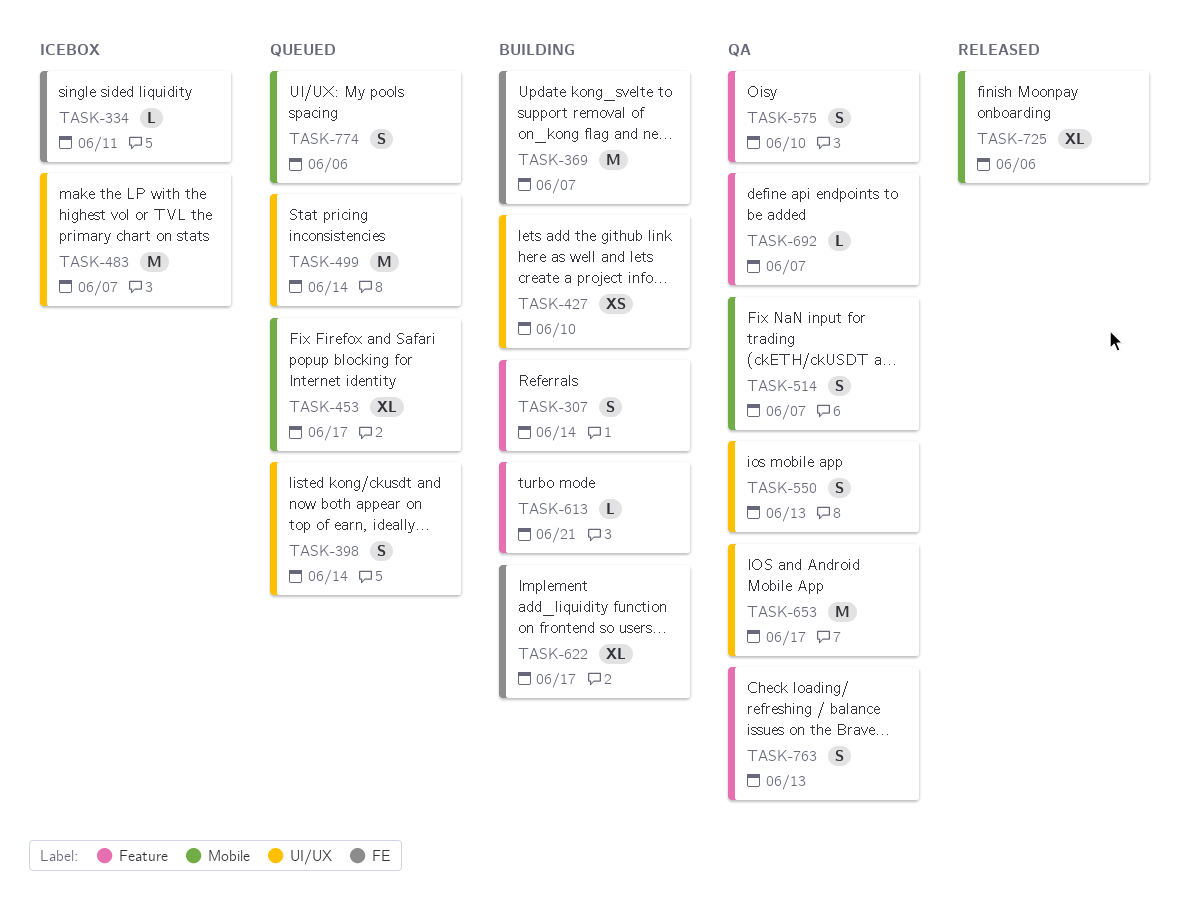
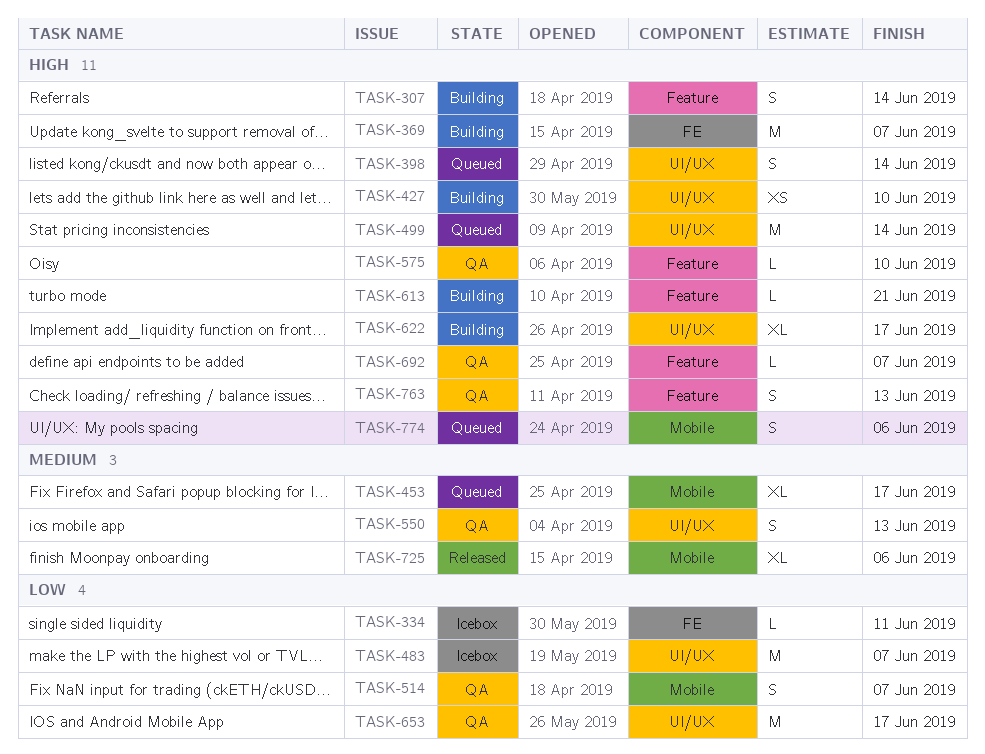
TASK-575, estimate: S -> L
TASK-622, label: FE -> UI/UX

